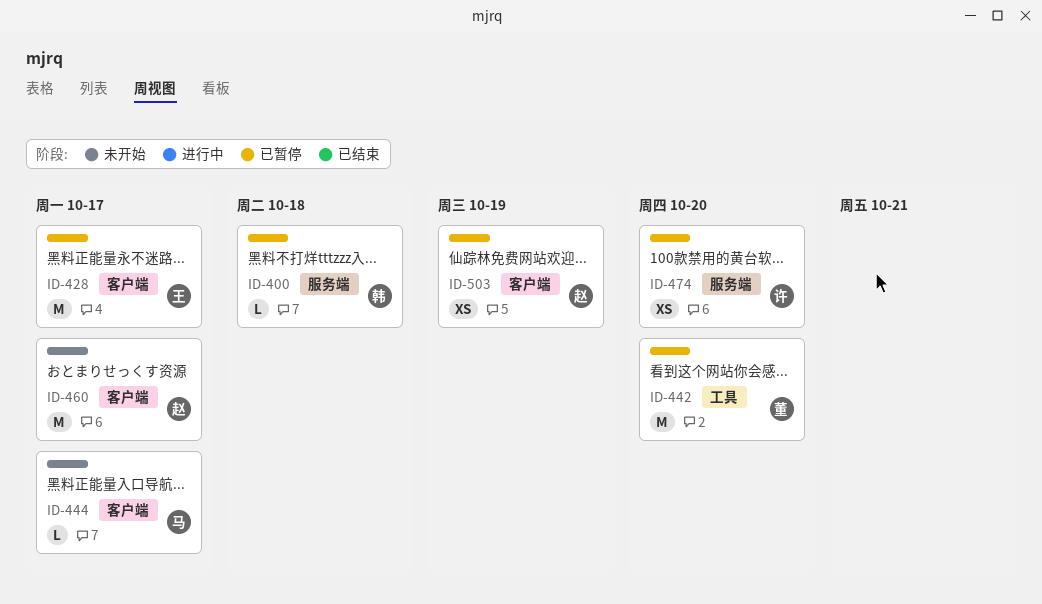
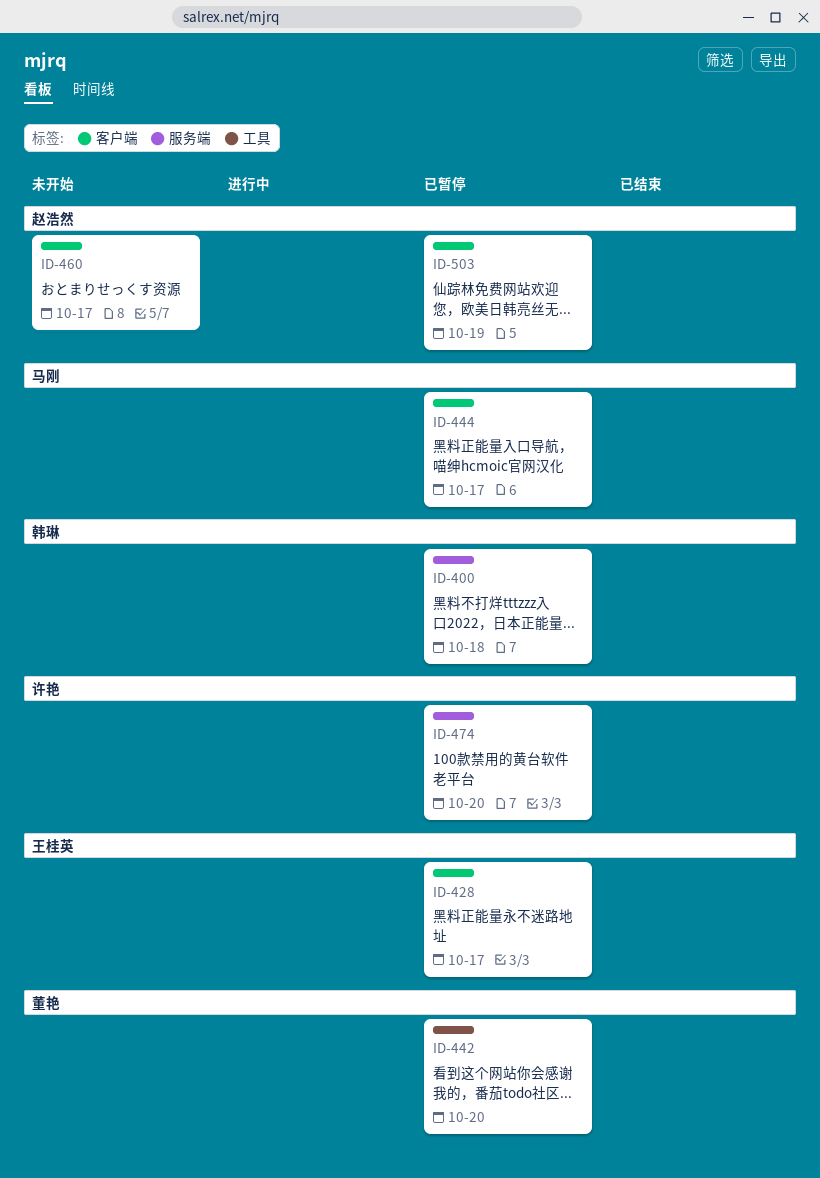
ID-444, status: 未开始 -> 已暂停

